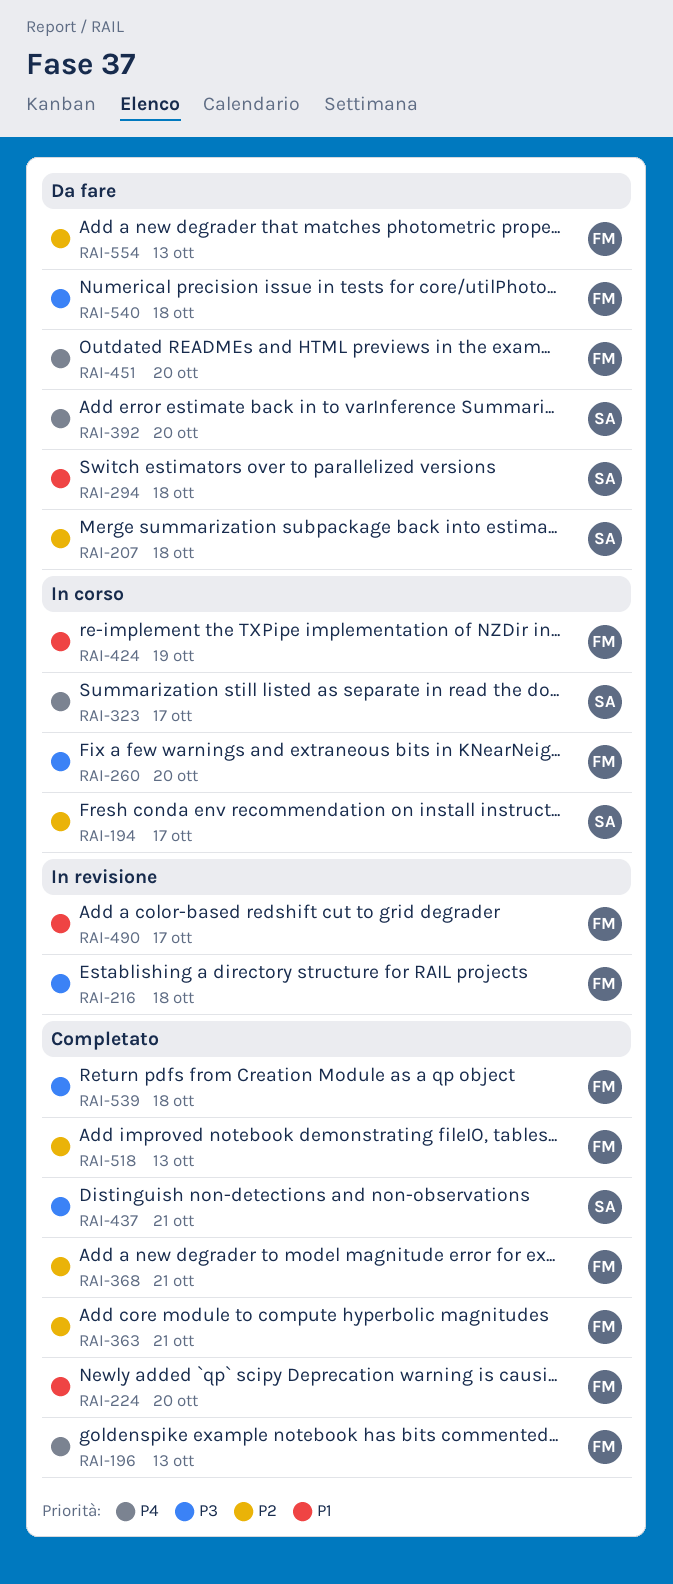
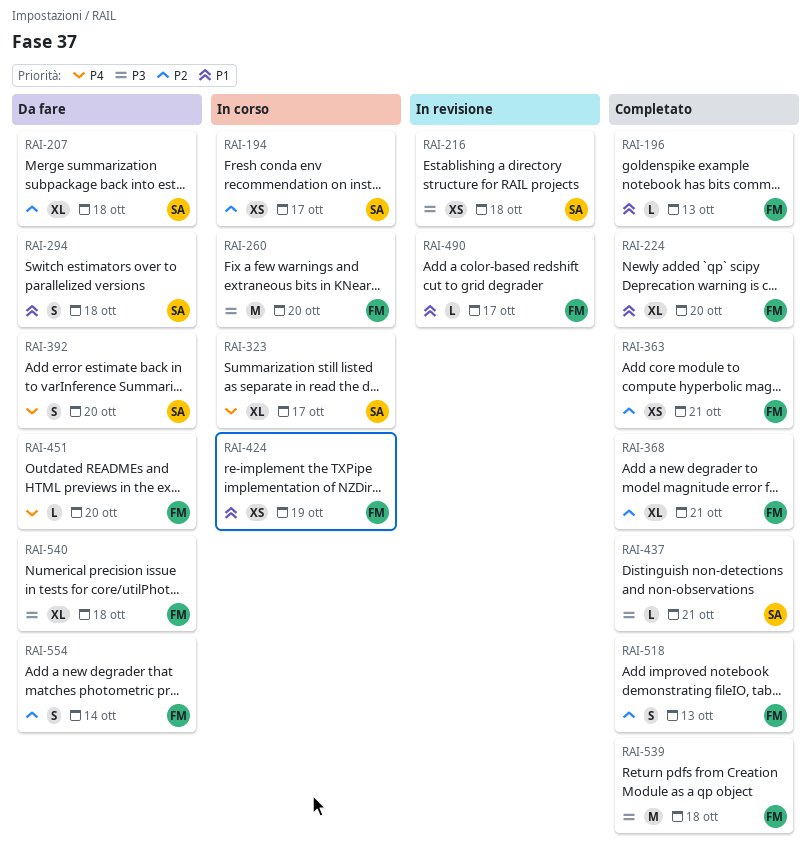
RAI-196, priority: P4 -> P1
RAI-216, owner: FM -> SA
RAI-554, due: Oct 13 -> Oct 14

